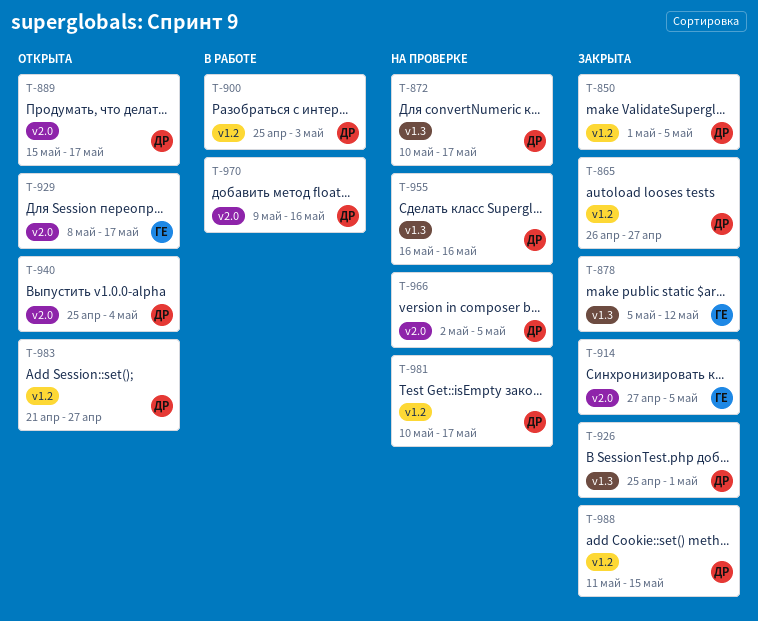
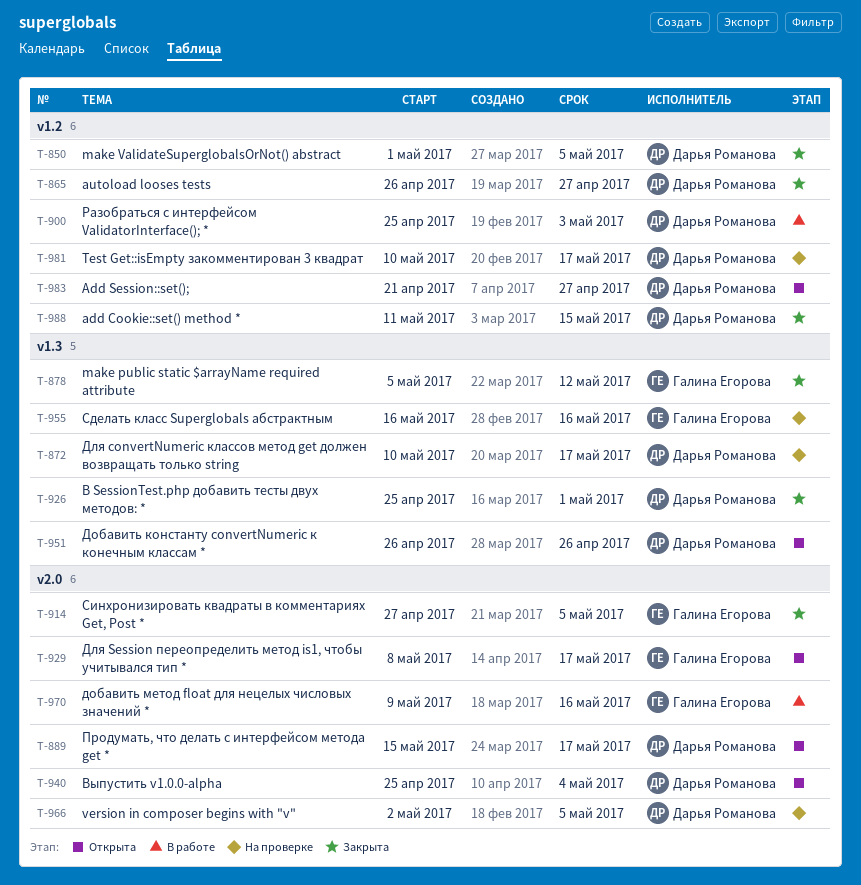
T-951: none -> present
T-955, owner: Дарья Романова -> Галина Егорова
T-970, owner: Дарья Романова -> Галина Егорова

